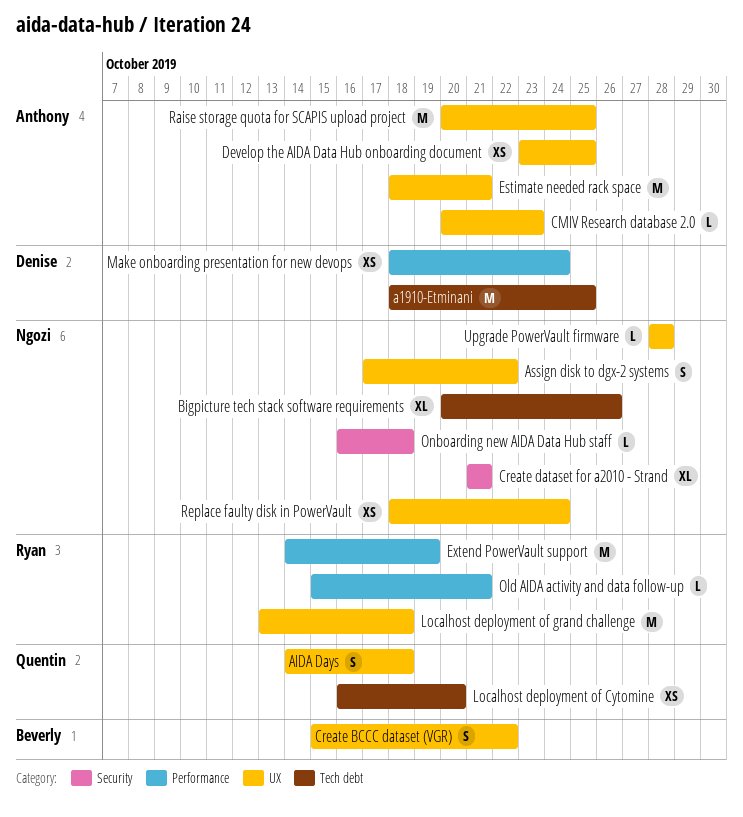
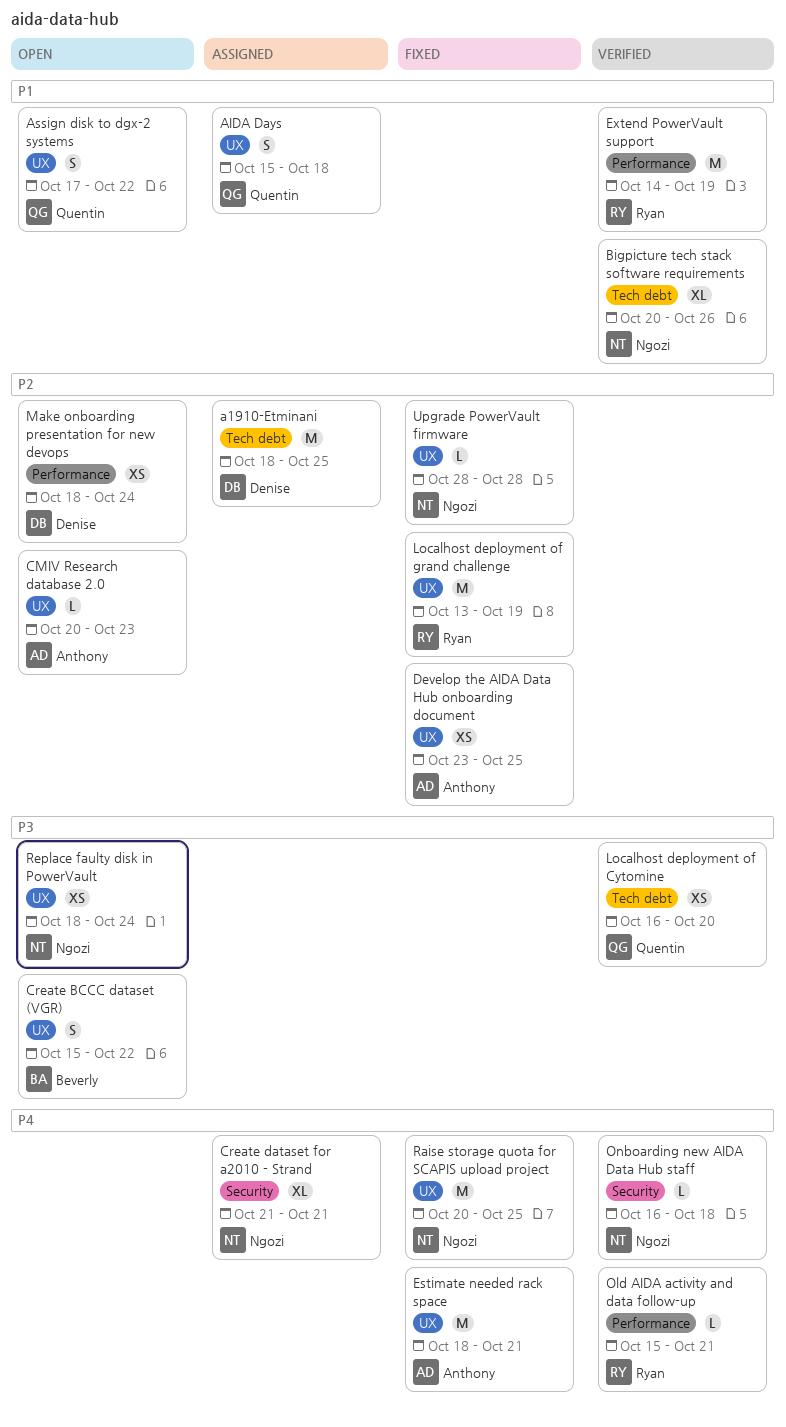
AIDA Days, start: Oct 14 -> Oct 15
Assign disk to dgx-2 systems, owner: Ngozi -> Quentin
Localhost deployment of grand challenge, due: Oct 18 -> Oct 19
Raise storage quota for SCAPIS upload project, owner: Anthony -> Ngozi

